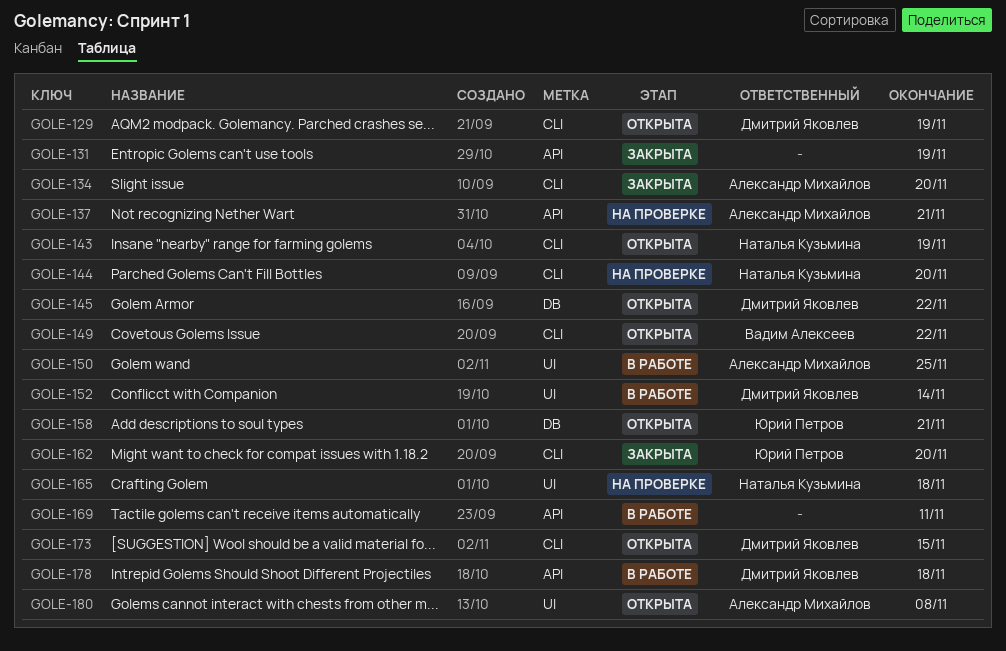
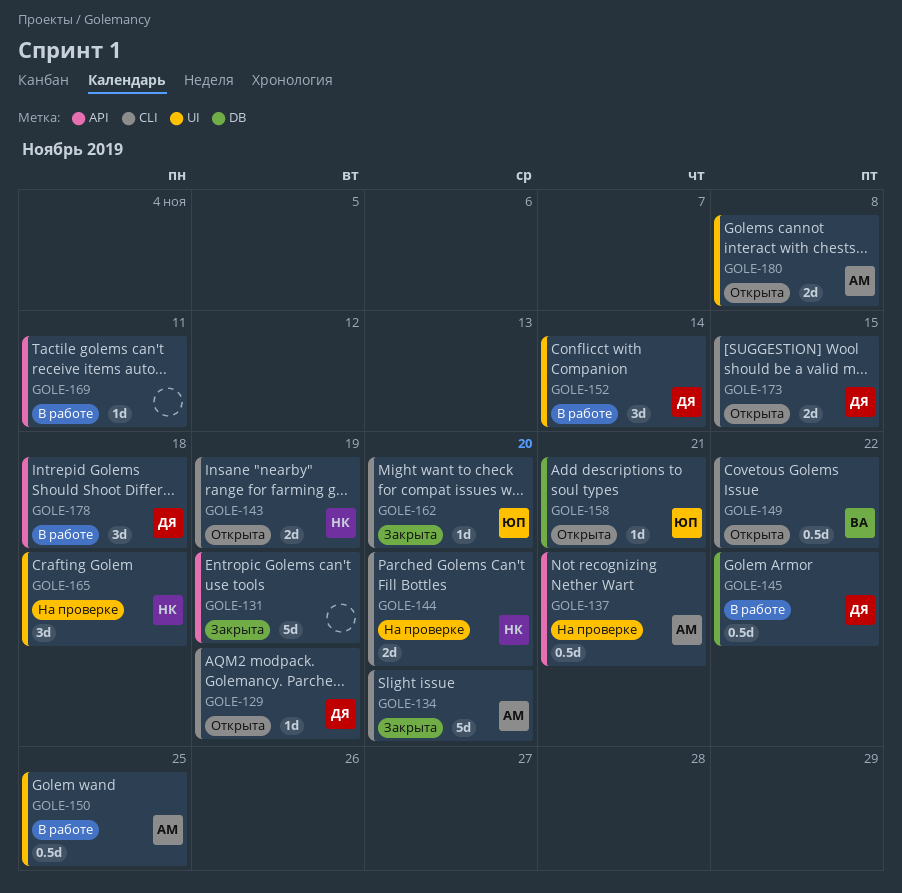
GOLE-145, status: Открыта -> В работе

